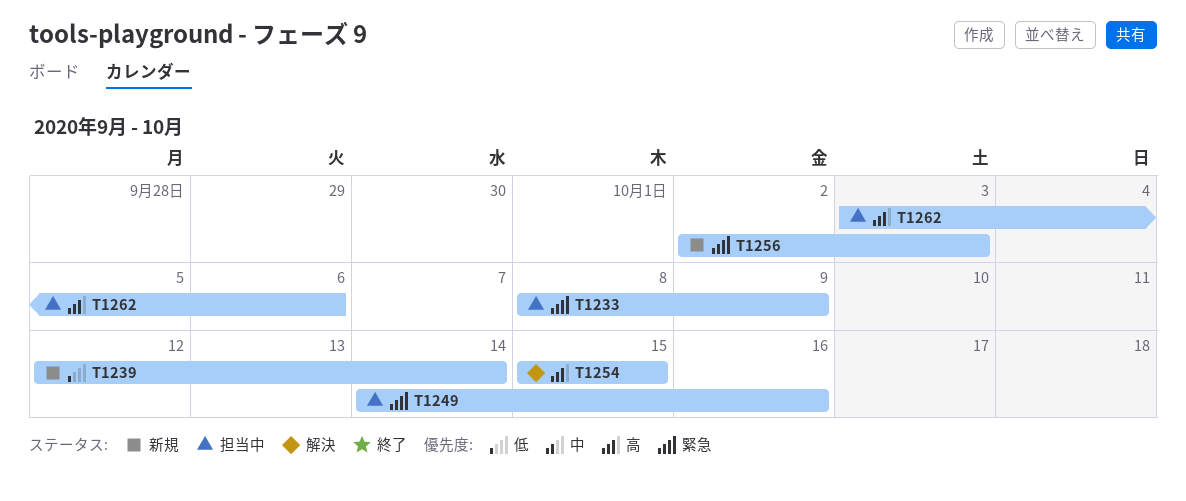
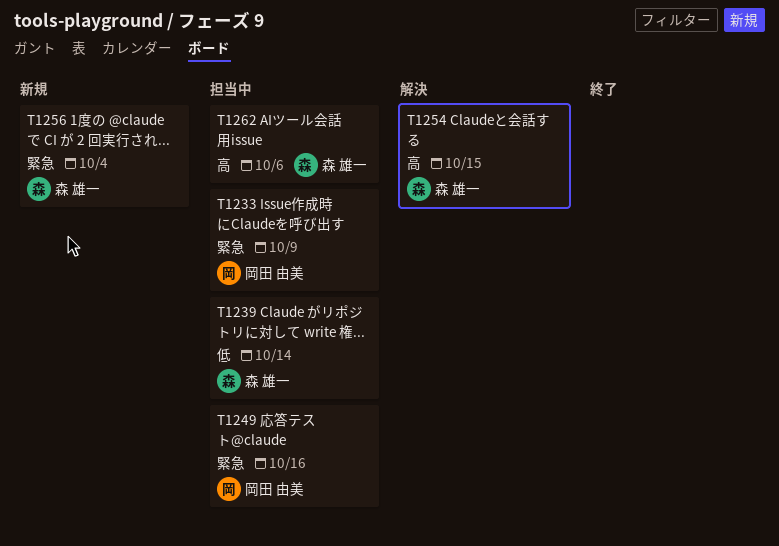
T1239, status: 新規 -> 担当中
T1256, due: Oct 3 -> Oct 4

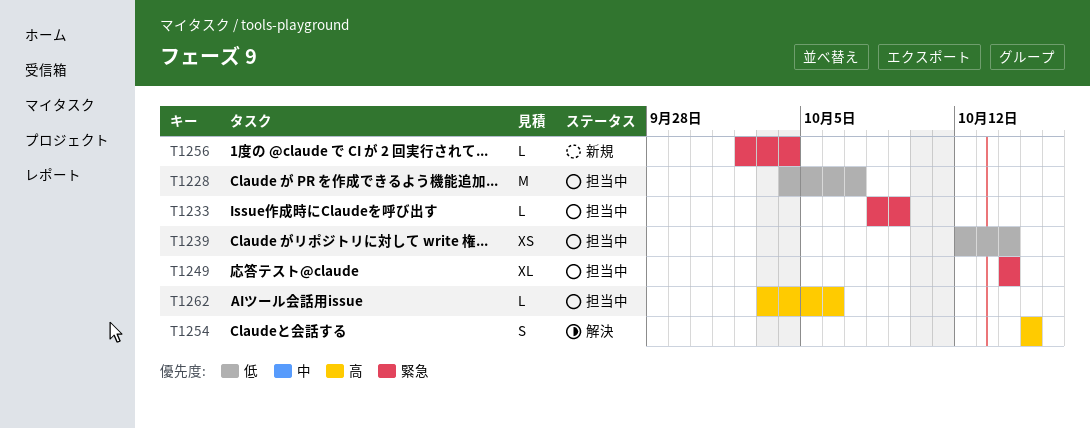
T1228: none -> present
T1249, due: Oct 16 -> Oct 14

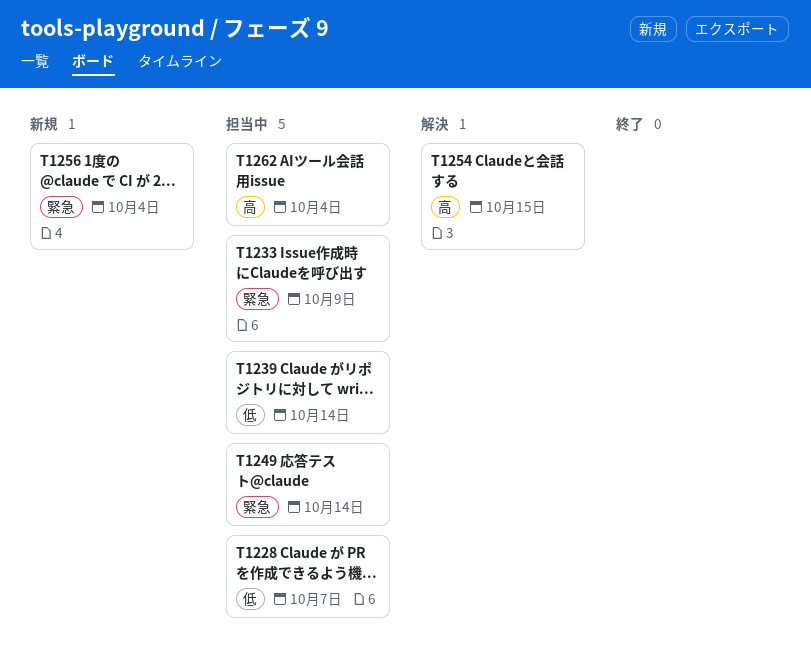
T1262, due: Oct 6 -> Oct 4

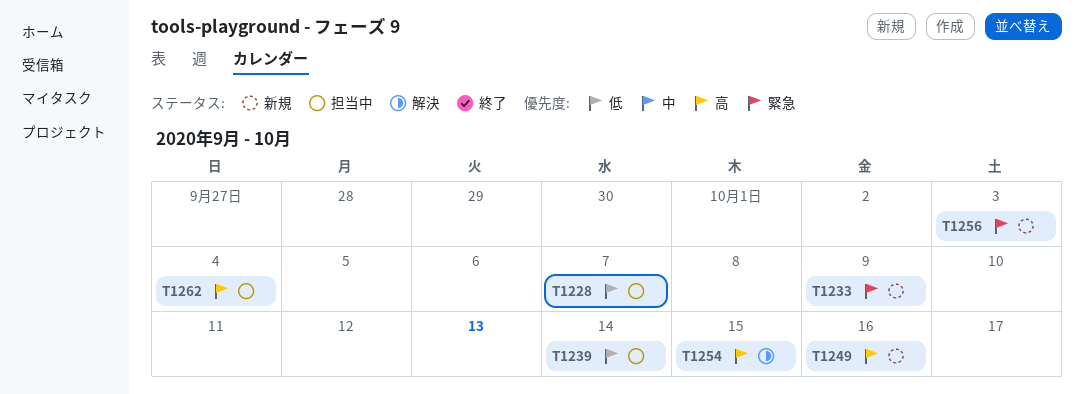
T1233, status: 担当中 -> 新規
T1249, status: 担当中 -> 新規
T1249, priority: 緊急 -> 高
T1249, due: Oct 14 -> Oct 16
T1256, due: Oct 4 -> Oct 3

